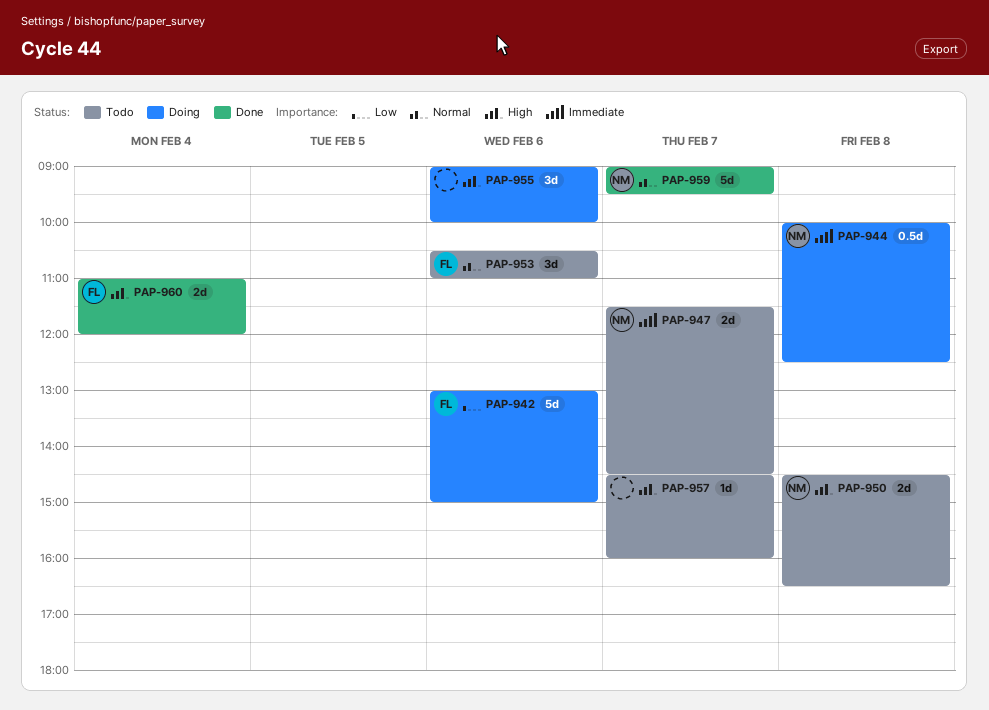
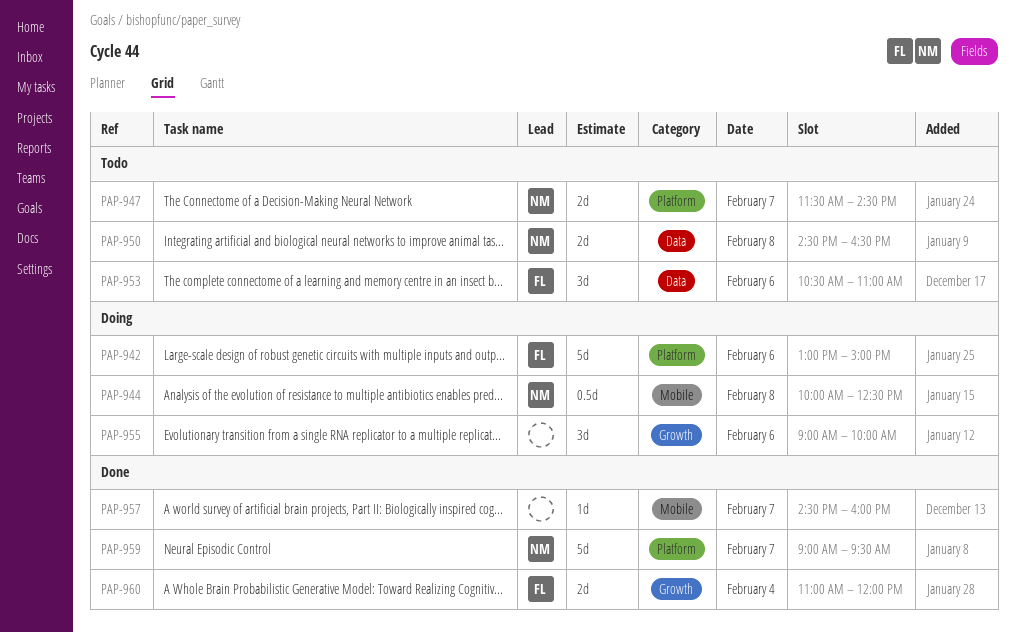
PAP-957, status: Todo -> Done

